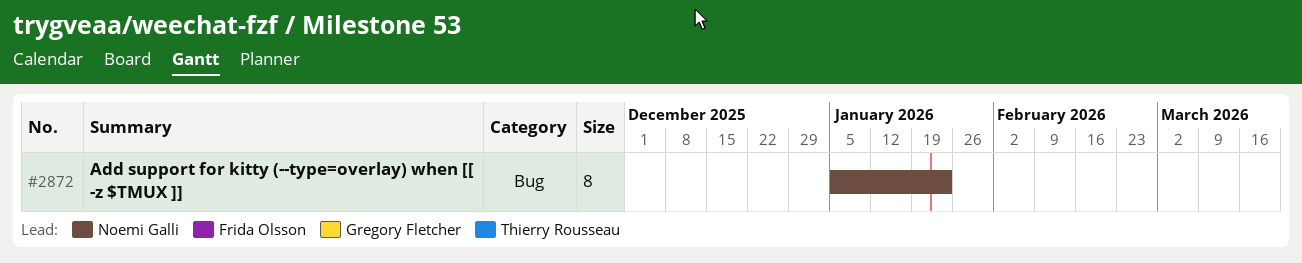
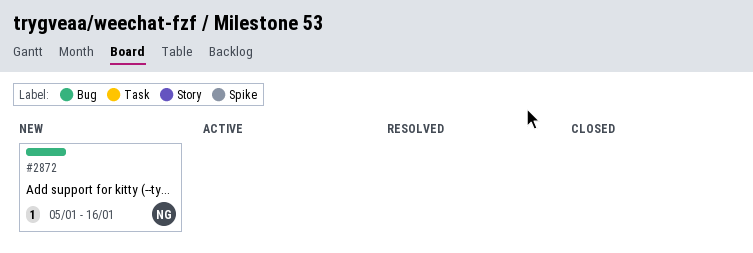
#2872, estimate: 8 -> 1
#2872, due: Jan 23 -> Jan 16

